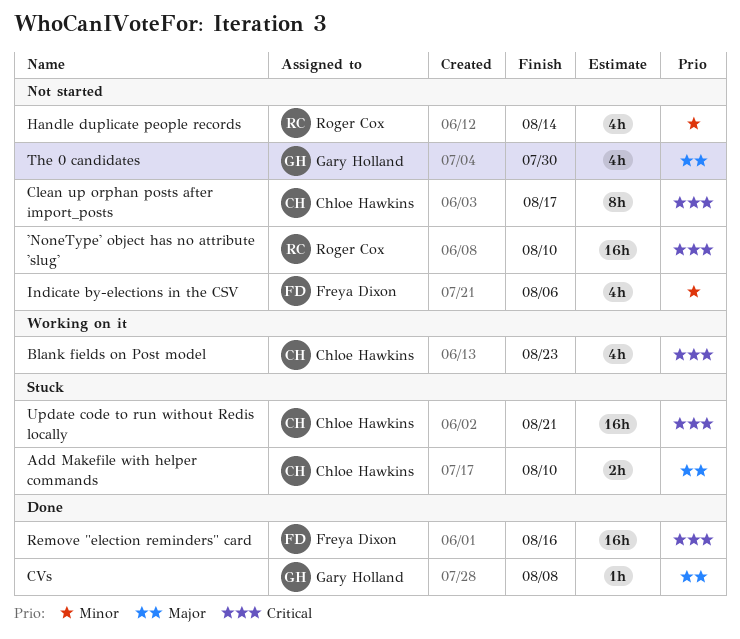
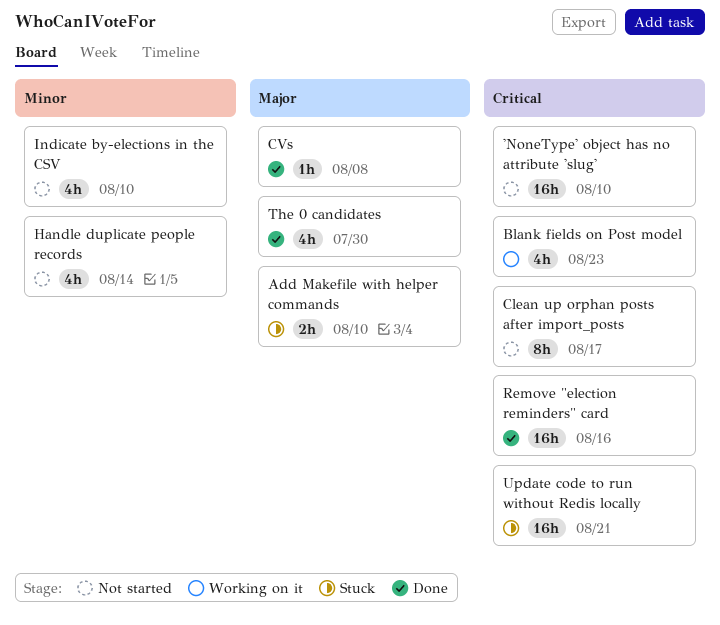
Indicate by-elections in the CSV, due: Aug 6 -> Aug 10
The 0 candidates, status: Not started -> Done

